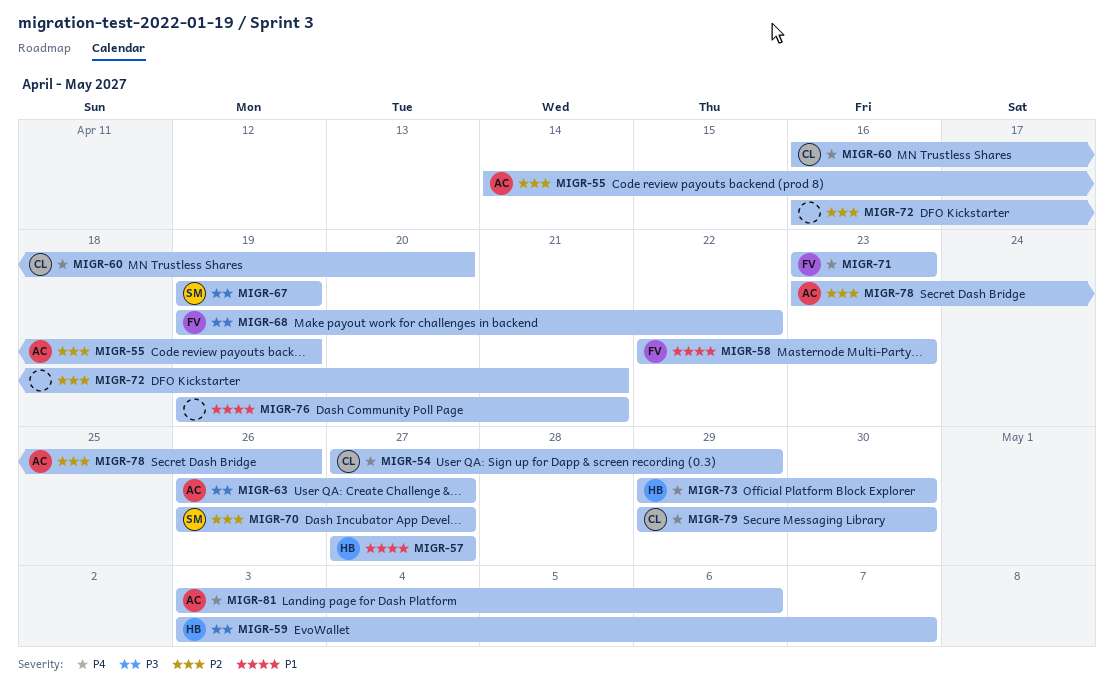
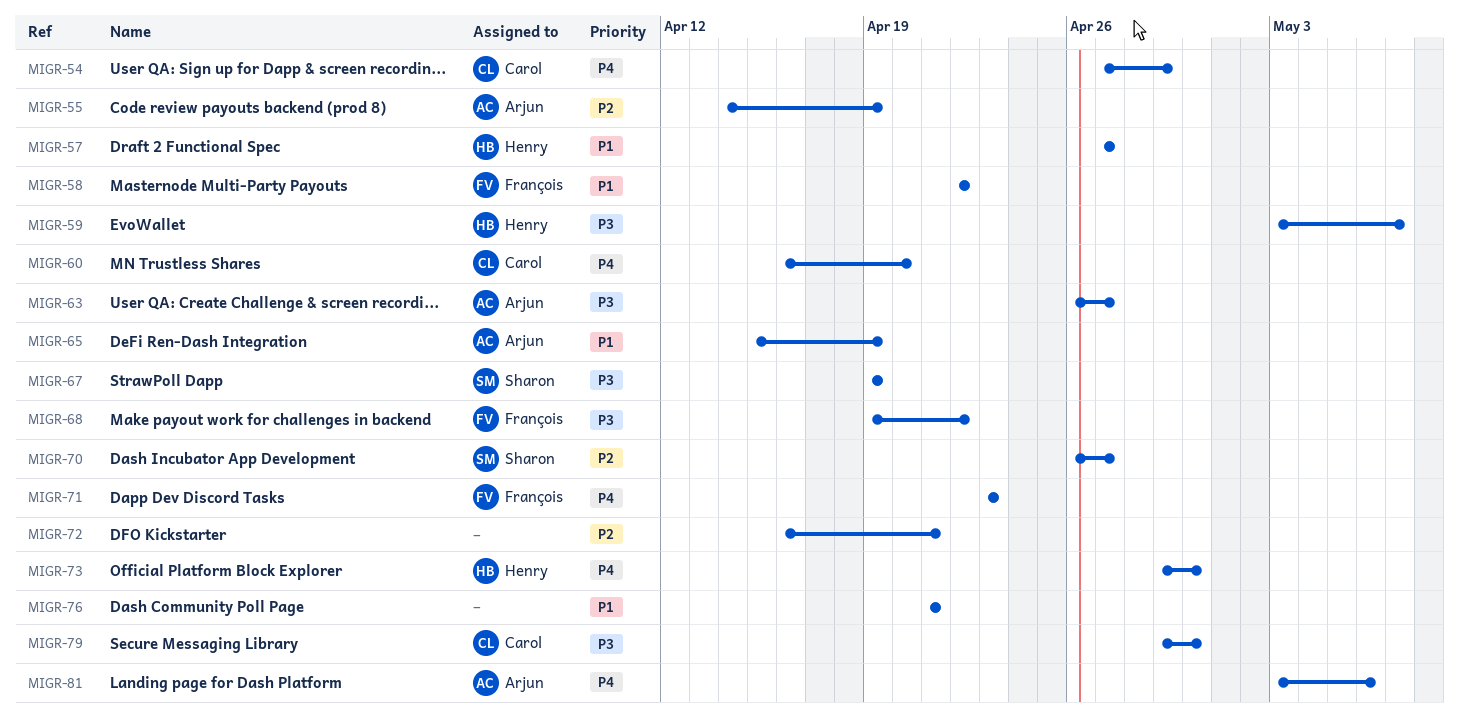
MIGR-58, due: Apr 23 -> Apr 22
MIGR-65: none -> present
MIGR-76, start: Apr 19 -> Apr 21
MIGR-78: present -> none
MIGR-79, priority: P4 -> P3

